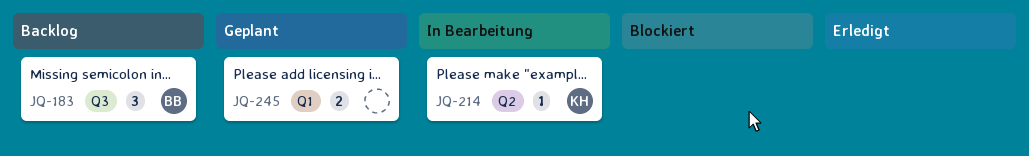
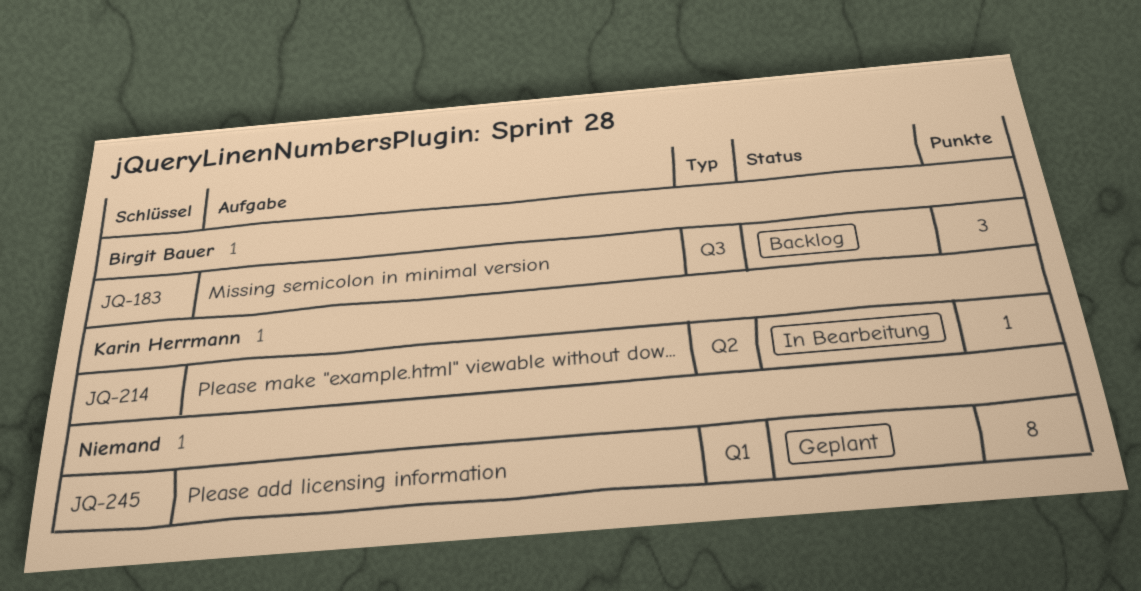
JQ-245, estimate: 2 -> 8

